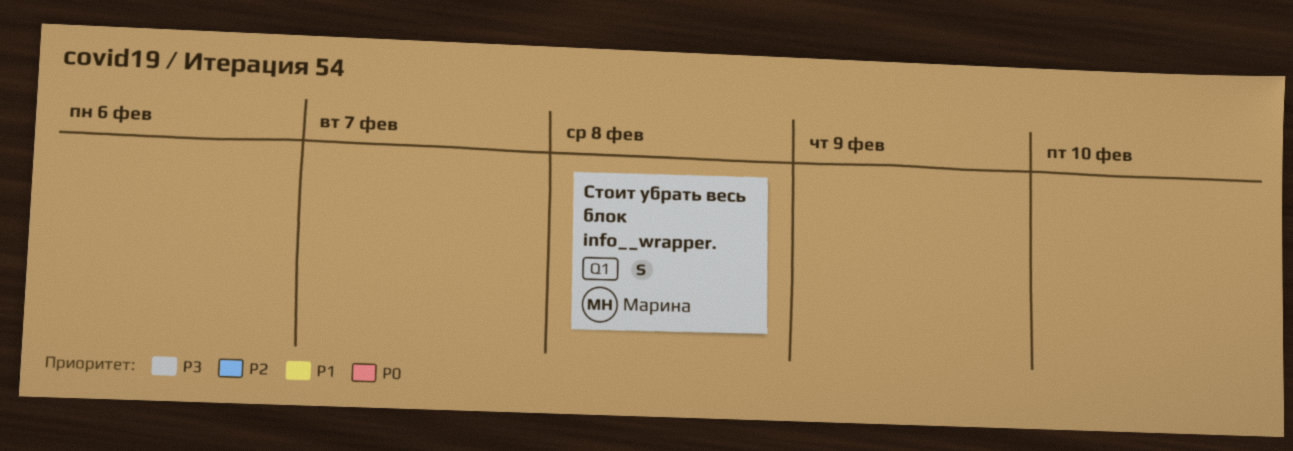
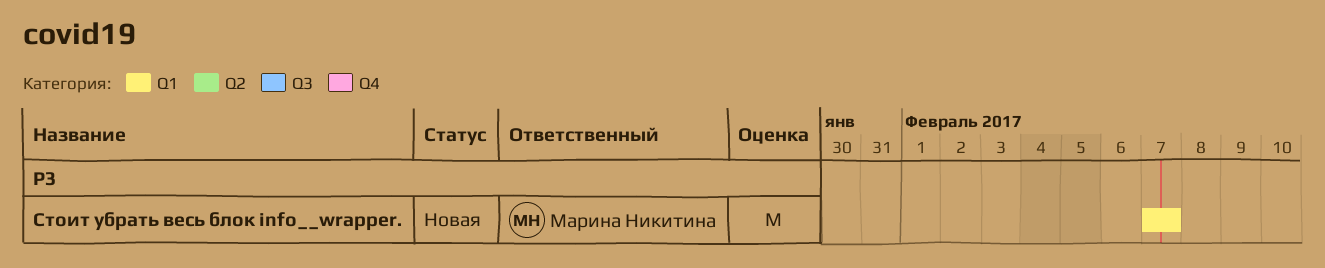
Стоит убрать весь блок info__wrapper., estimate: S -> M
Стоит убрать весь блок info__wrapper., due: Feb 8 -> Feb 7

